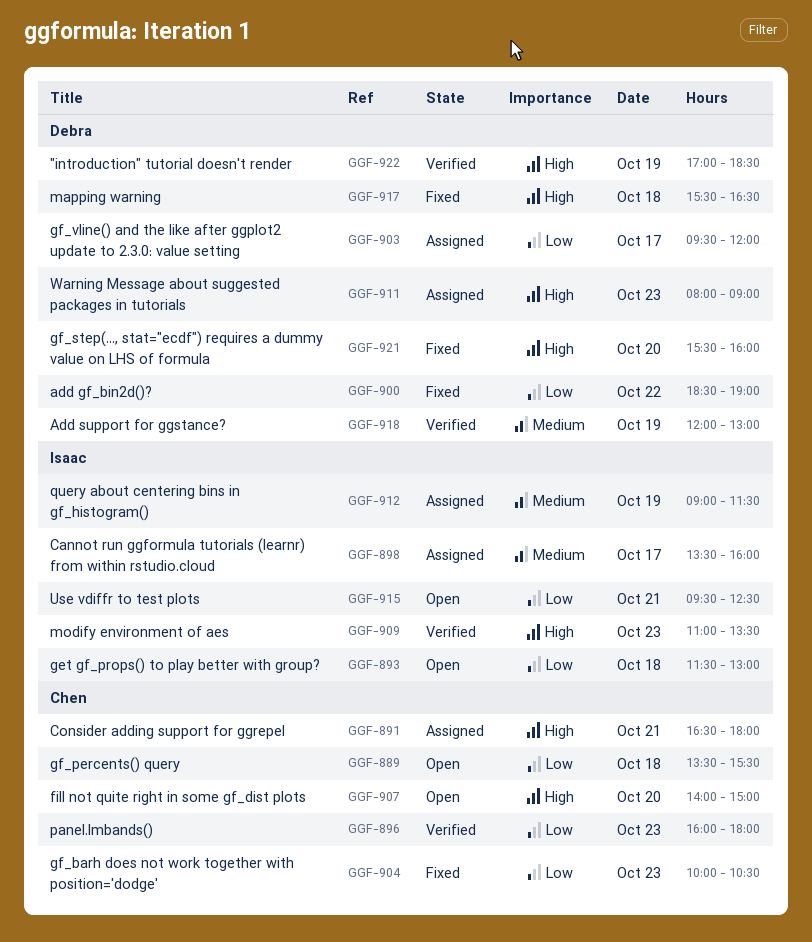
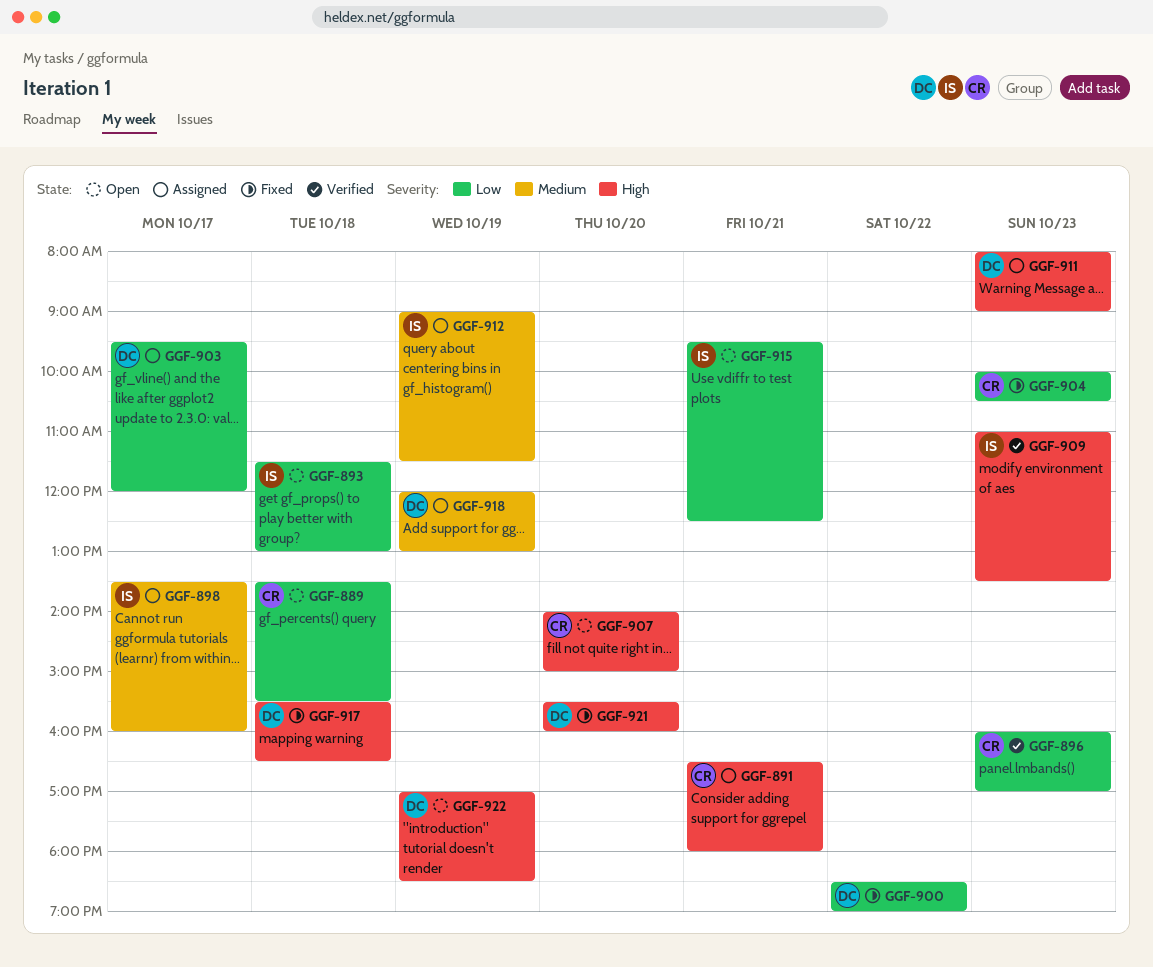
GGF-896, ends: 18:00 -> 17:00
GGF-918, status: Verified -> Assigned
GGF-922, status: Verified -> Open

